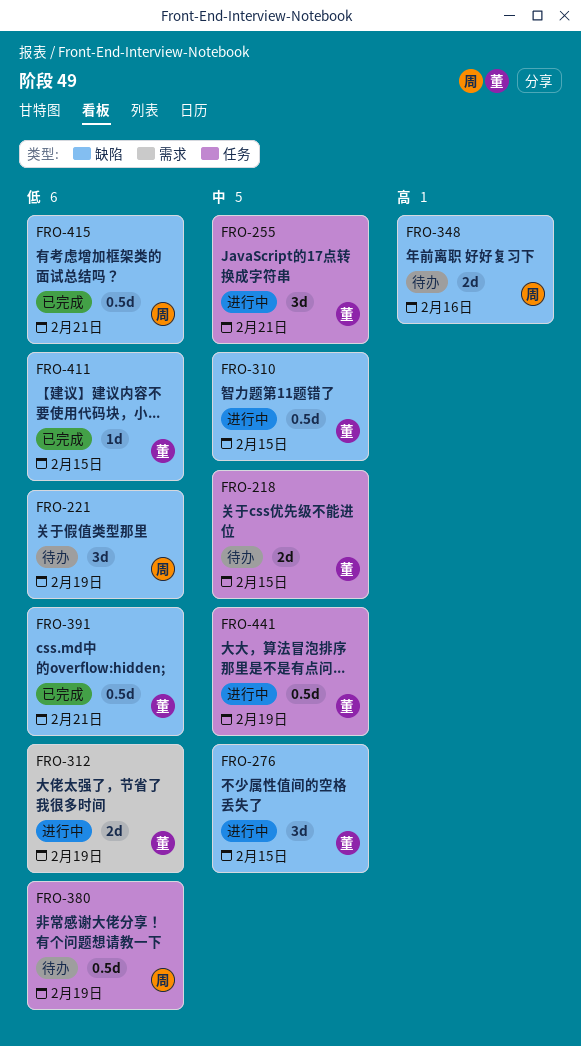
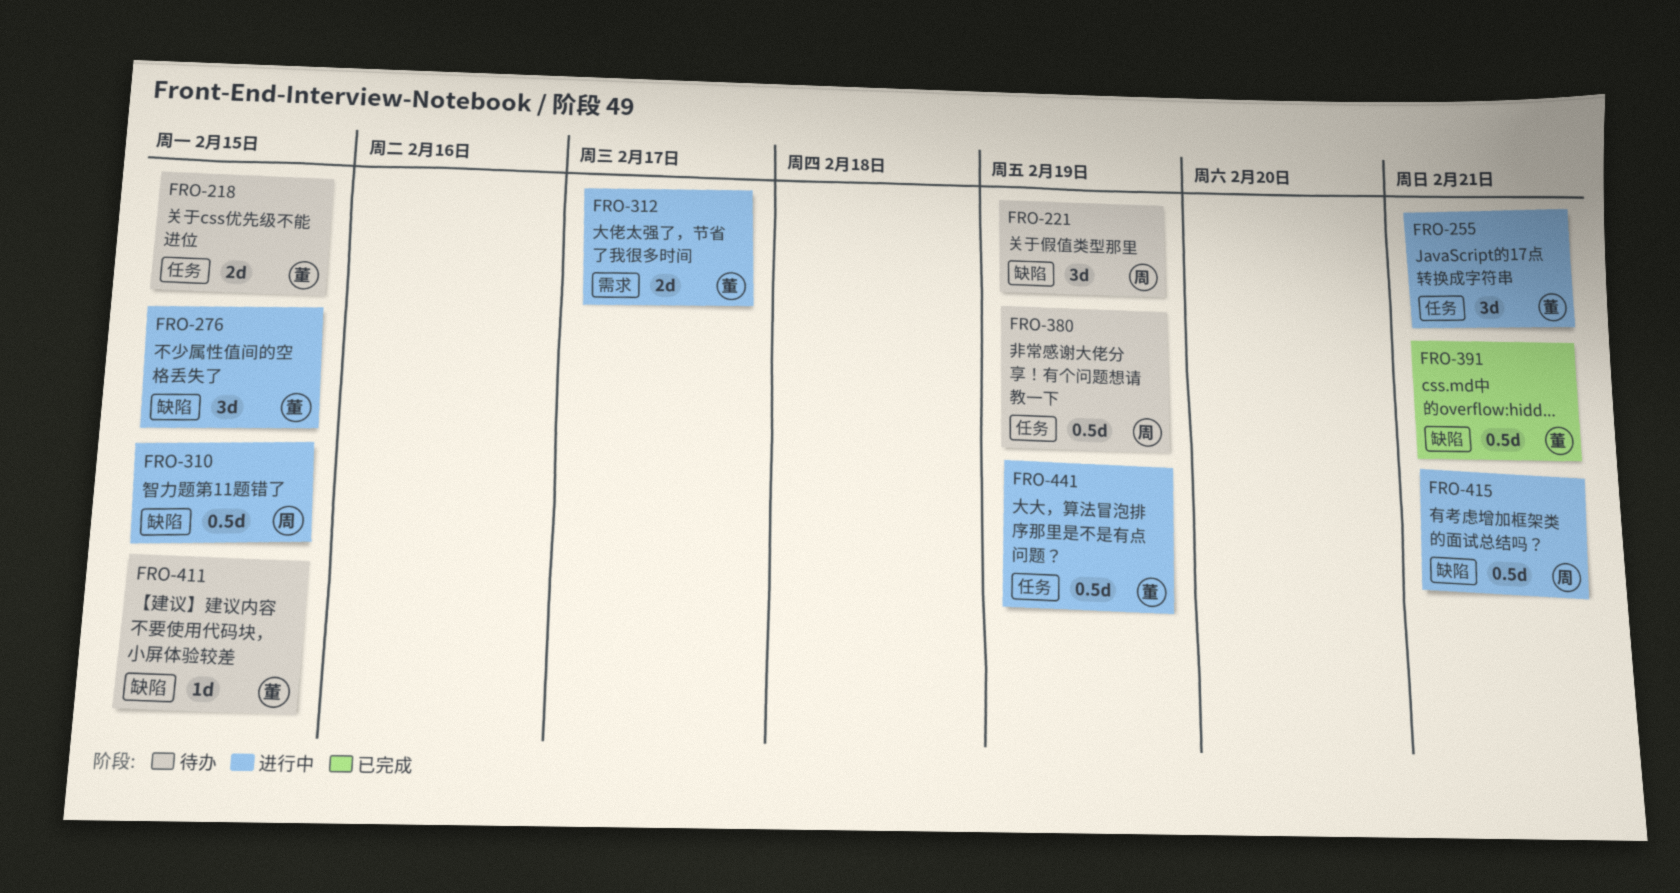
FRO-310, owner: 董 -> 周
FRO-312, due: Feb 19 -> Feb 17
FRO-348: present -> none
FRO-411, status: 已完成 -> 待办
FRO-415, status: 已完成 -> 进行中

